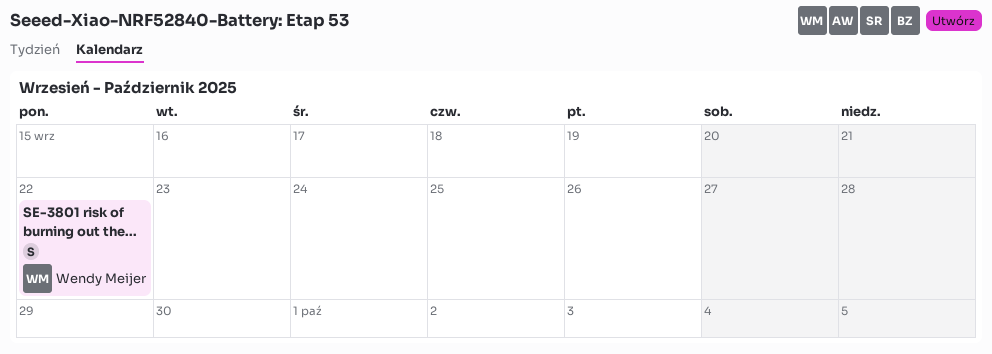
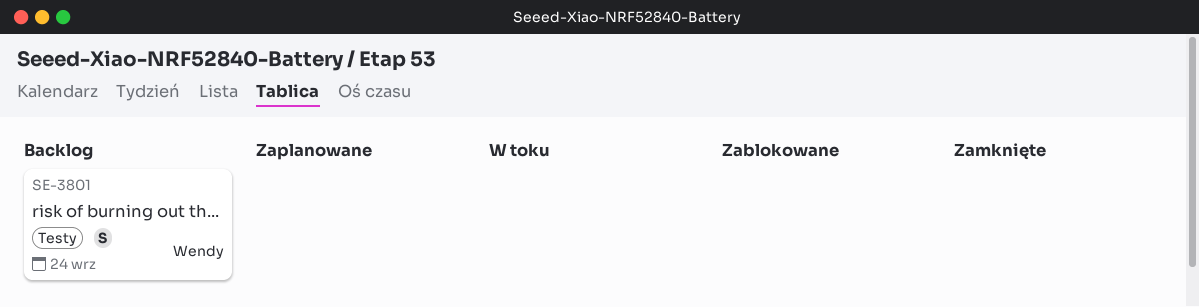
SE-3801, due: Sep 22 -> Sep 24

